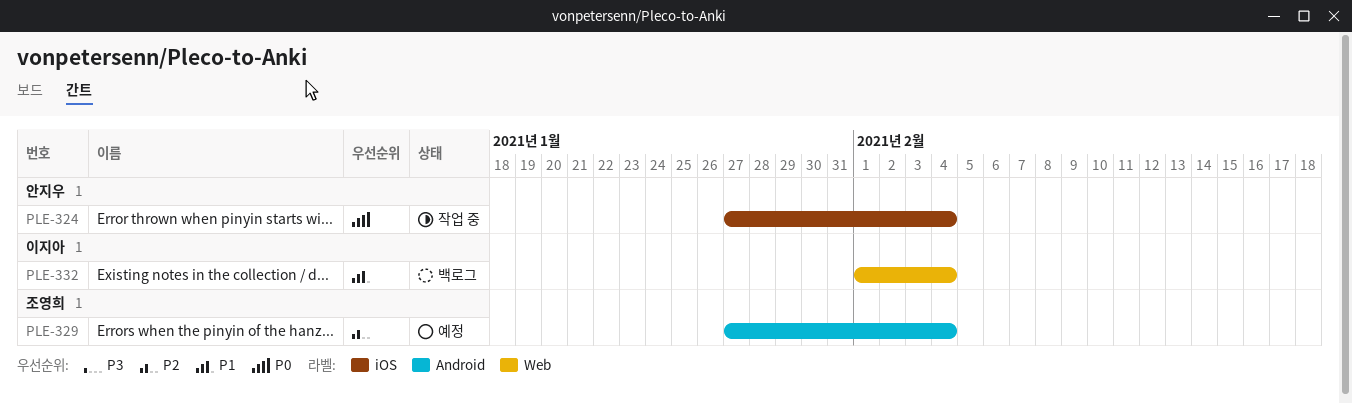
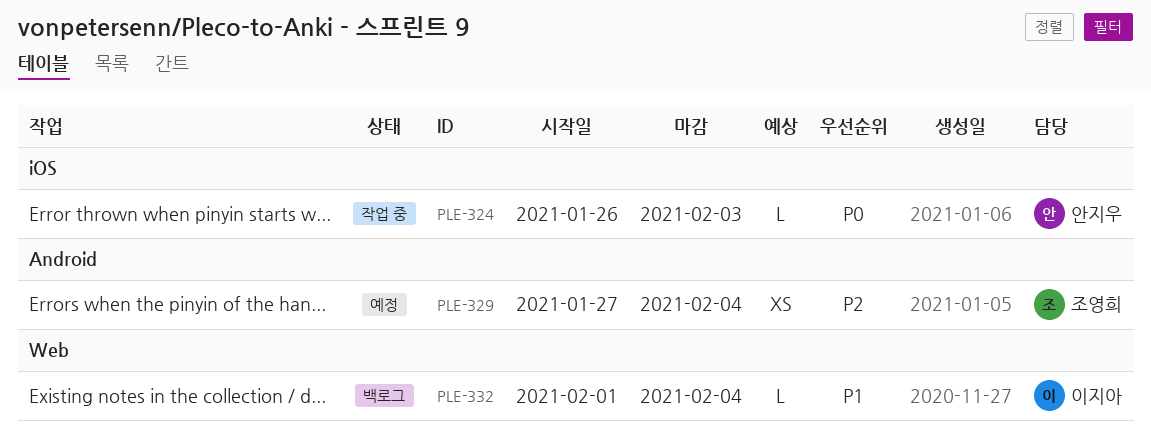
PLE-324, start: Jan 27 -> Jan 26
PLE-324, due: Feb 4 -> Feb 3

